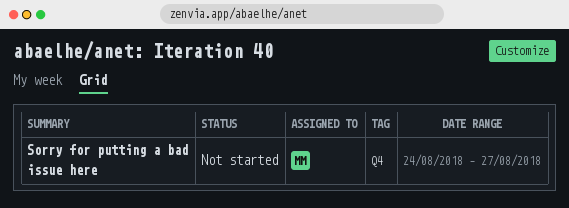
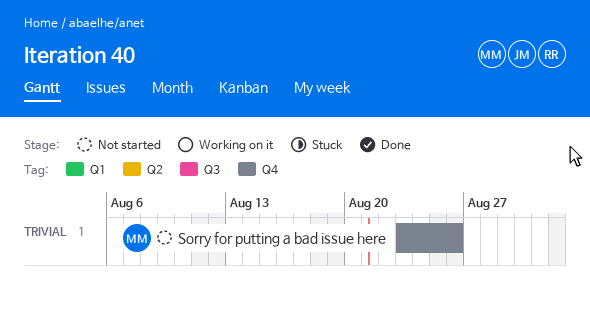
Sorry for putting a bad issue here, start: Aug 24 -> Aug 23
Sorry for putting a bad issue here, due: Aug 27 -> Aug 26

